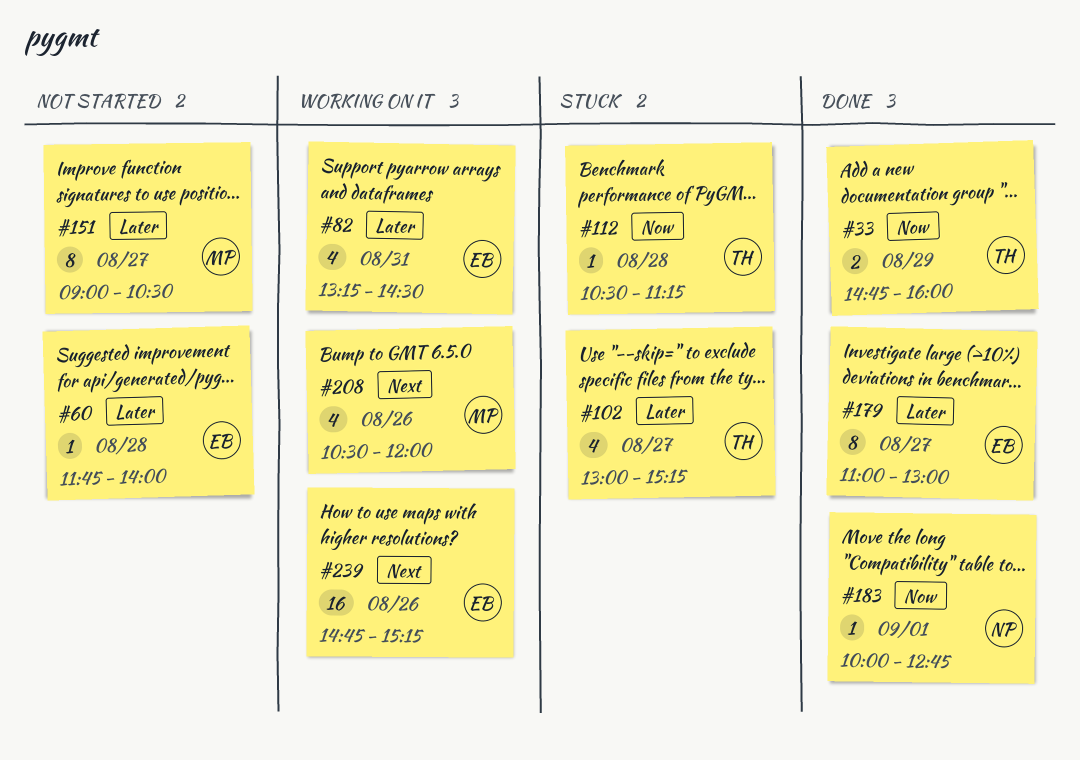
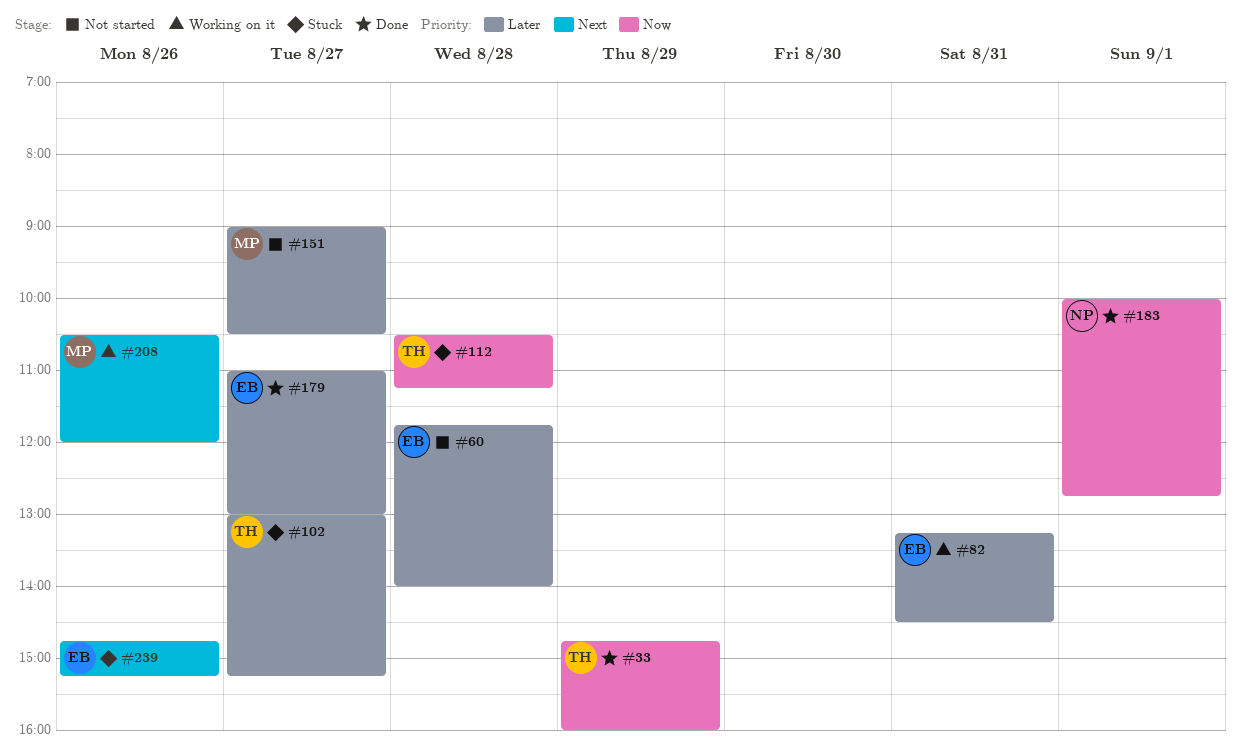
#239, status: Working on it -> Stuck

